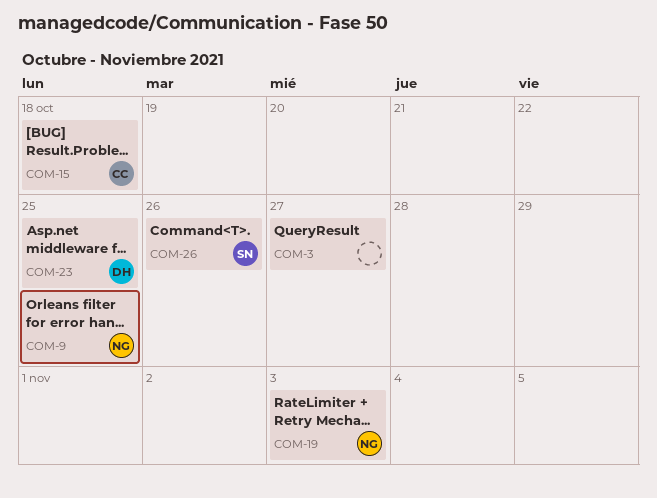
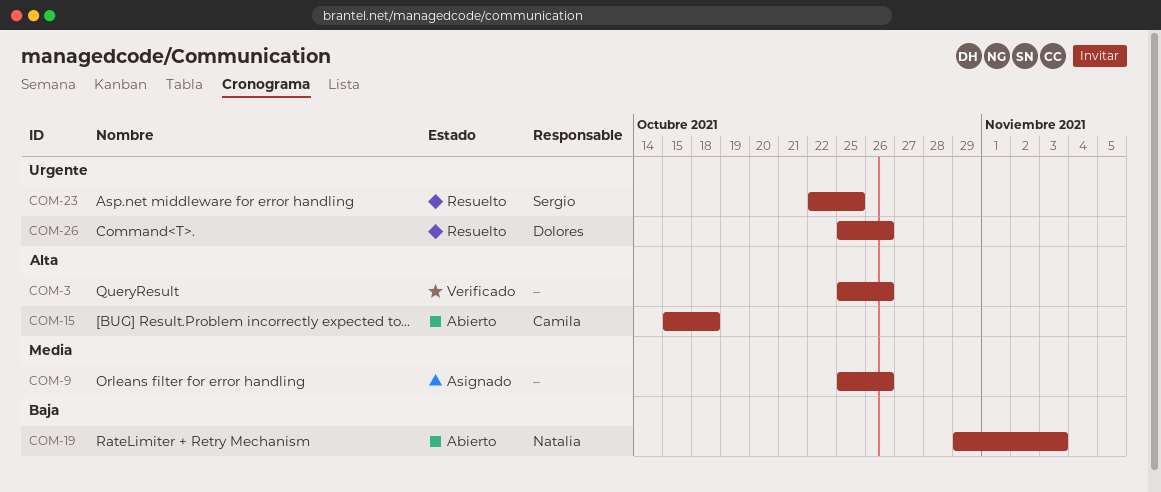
COM-3, due: Oct 27 -> Oct 26
COM-9, owner: Natalia -> none
COM-9, due: Oct 25 -> Oct 26
COM-23, owner: Dolores -> Sergio
COM-26, owner: Sergio -> Dolores

